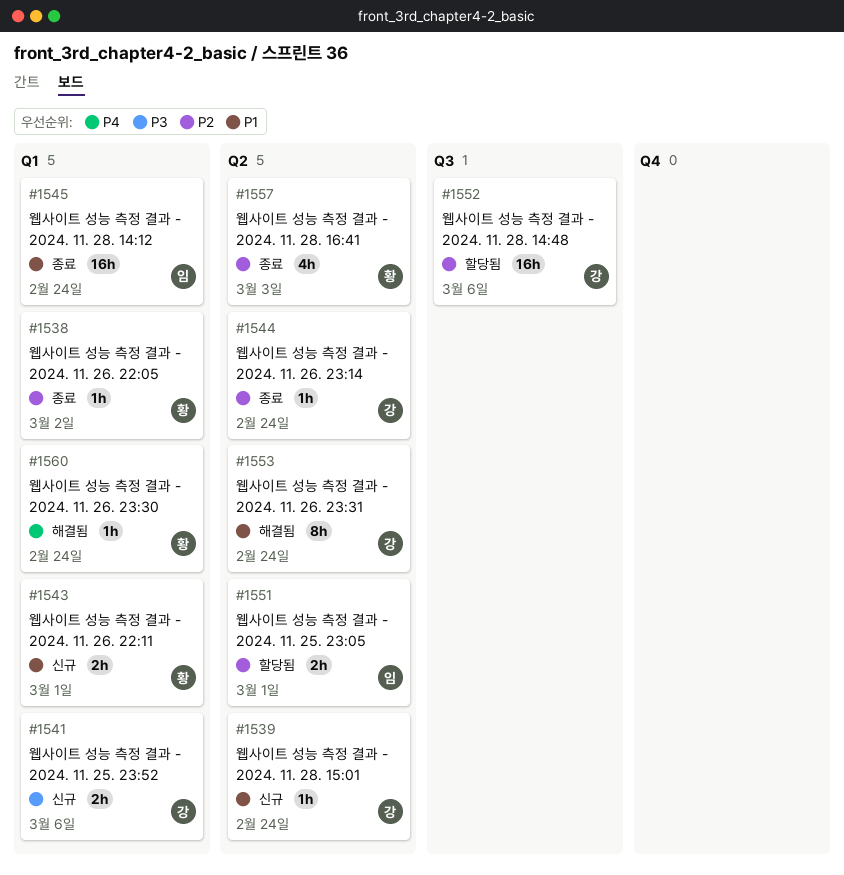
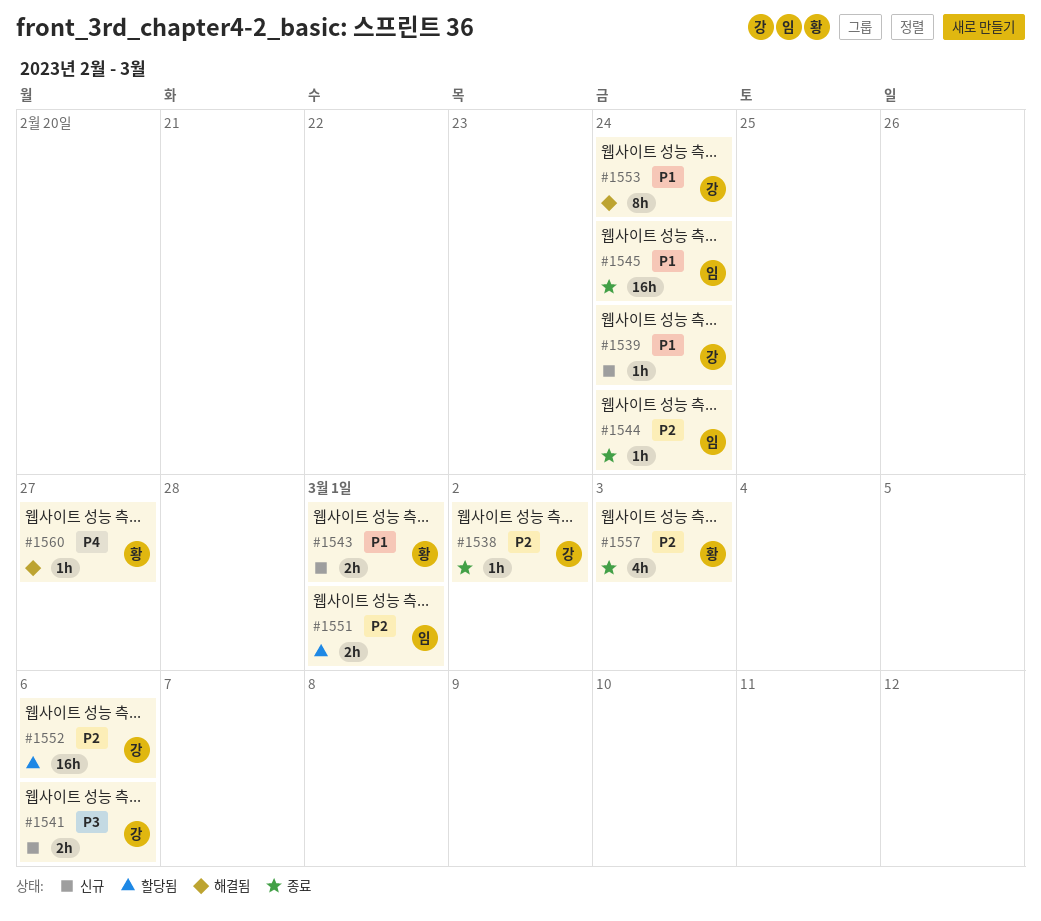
#1538, owner: 황 -> 강
#1544, owner: 강 -> 임
#1560, due: Feb 24 -> Feb 27

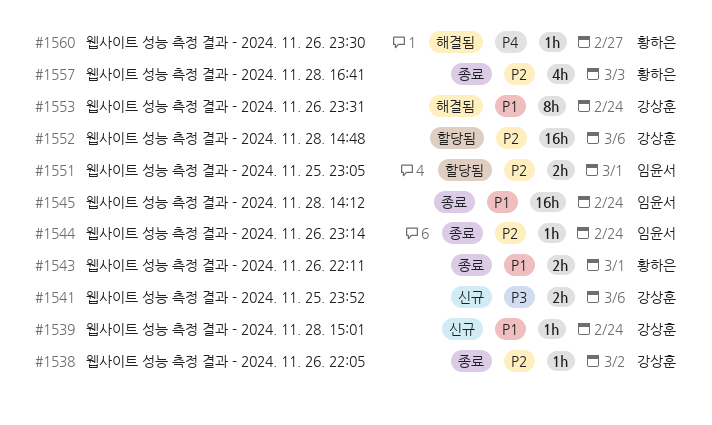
#1543, status: 신규 -> 종료

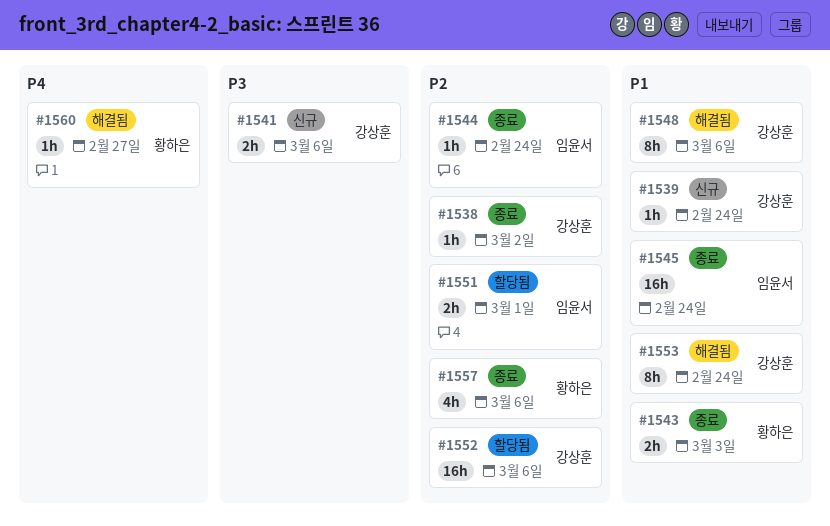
#1543, due: Mar 1 -> Mar 3
#1548: none -> present
#1557, due: Mar 3 -> Mar 6

